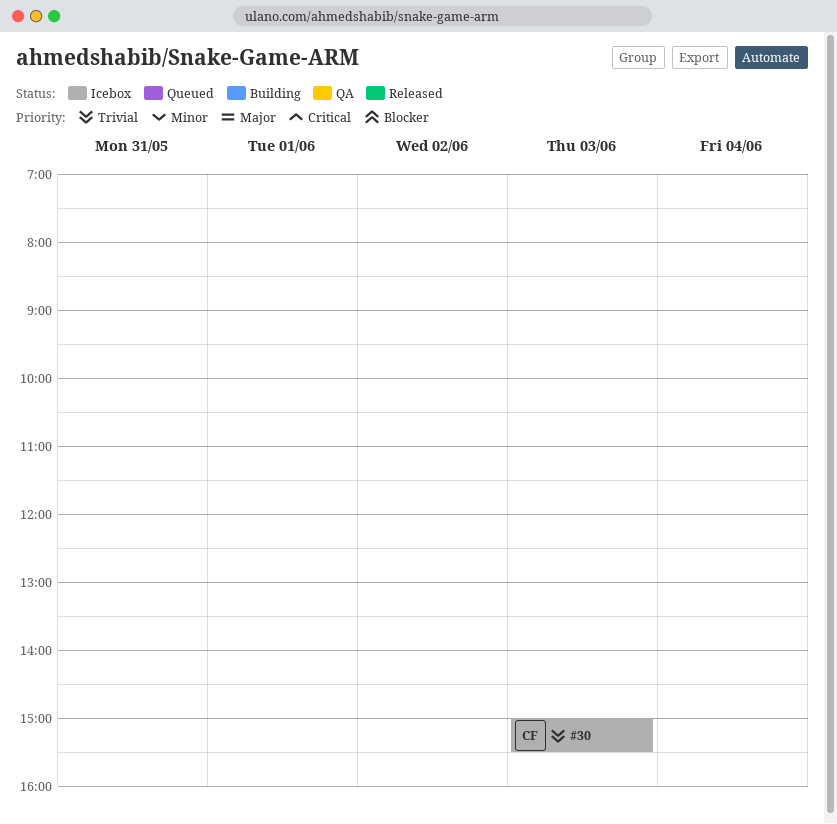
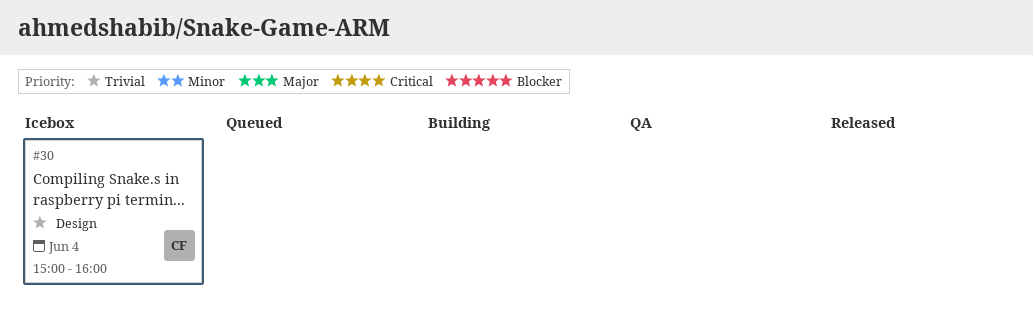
#30, day: Jun 3 -> Jun 4
#30, ends: 15:30 -> 16:00

